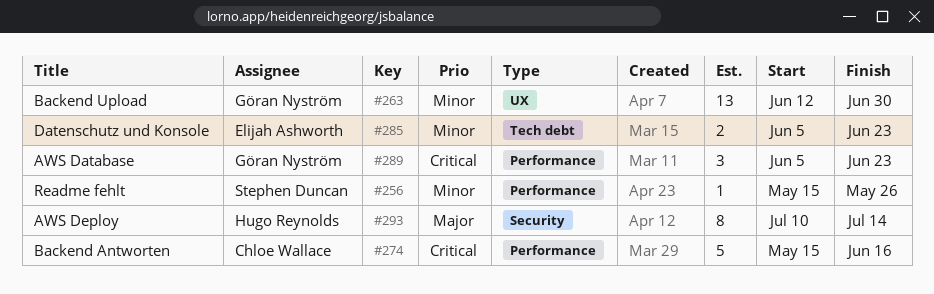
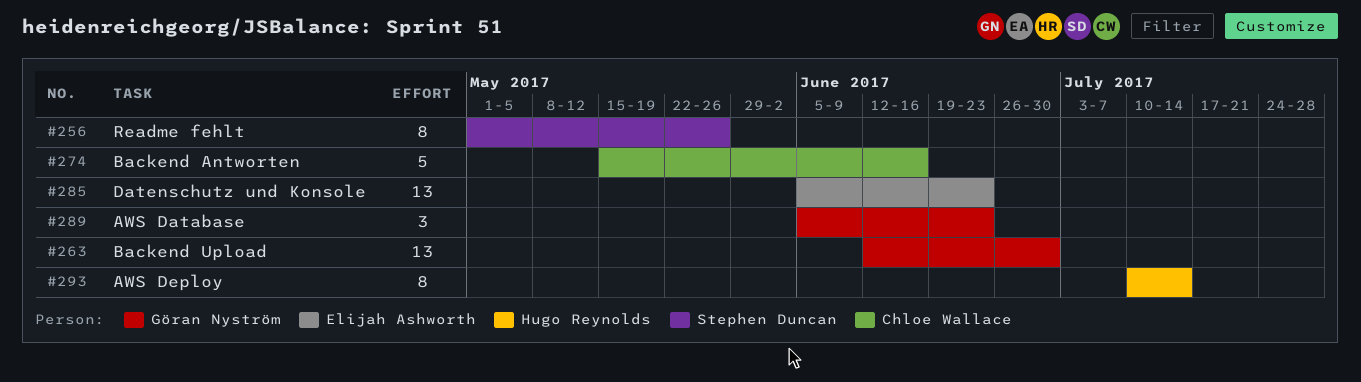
#256, estimate: 1 -> 8
#256, start: May 15 -> May 1
#285, estimate: 2 -> 13

